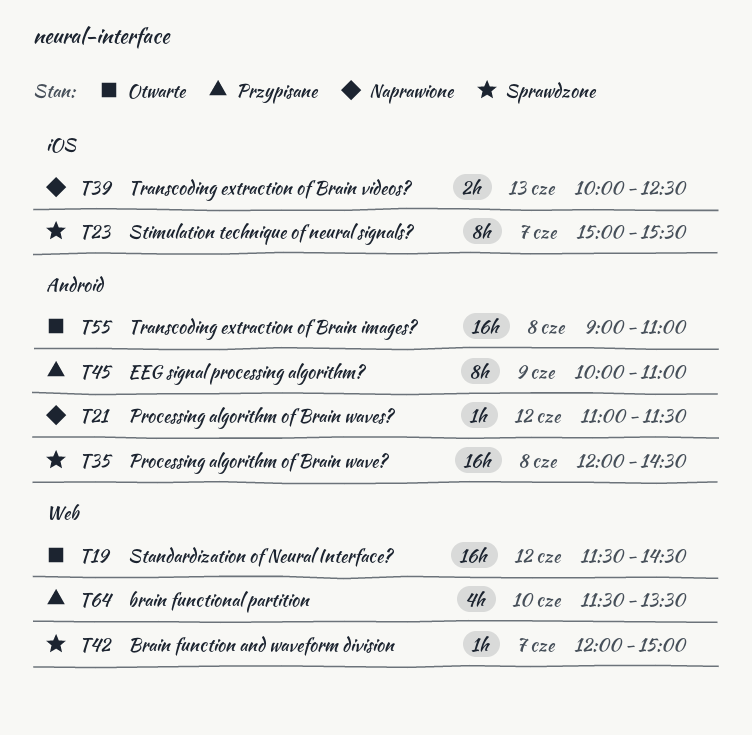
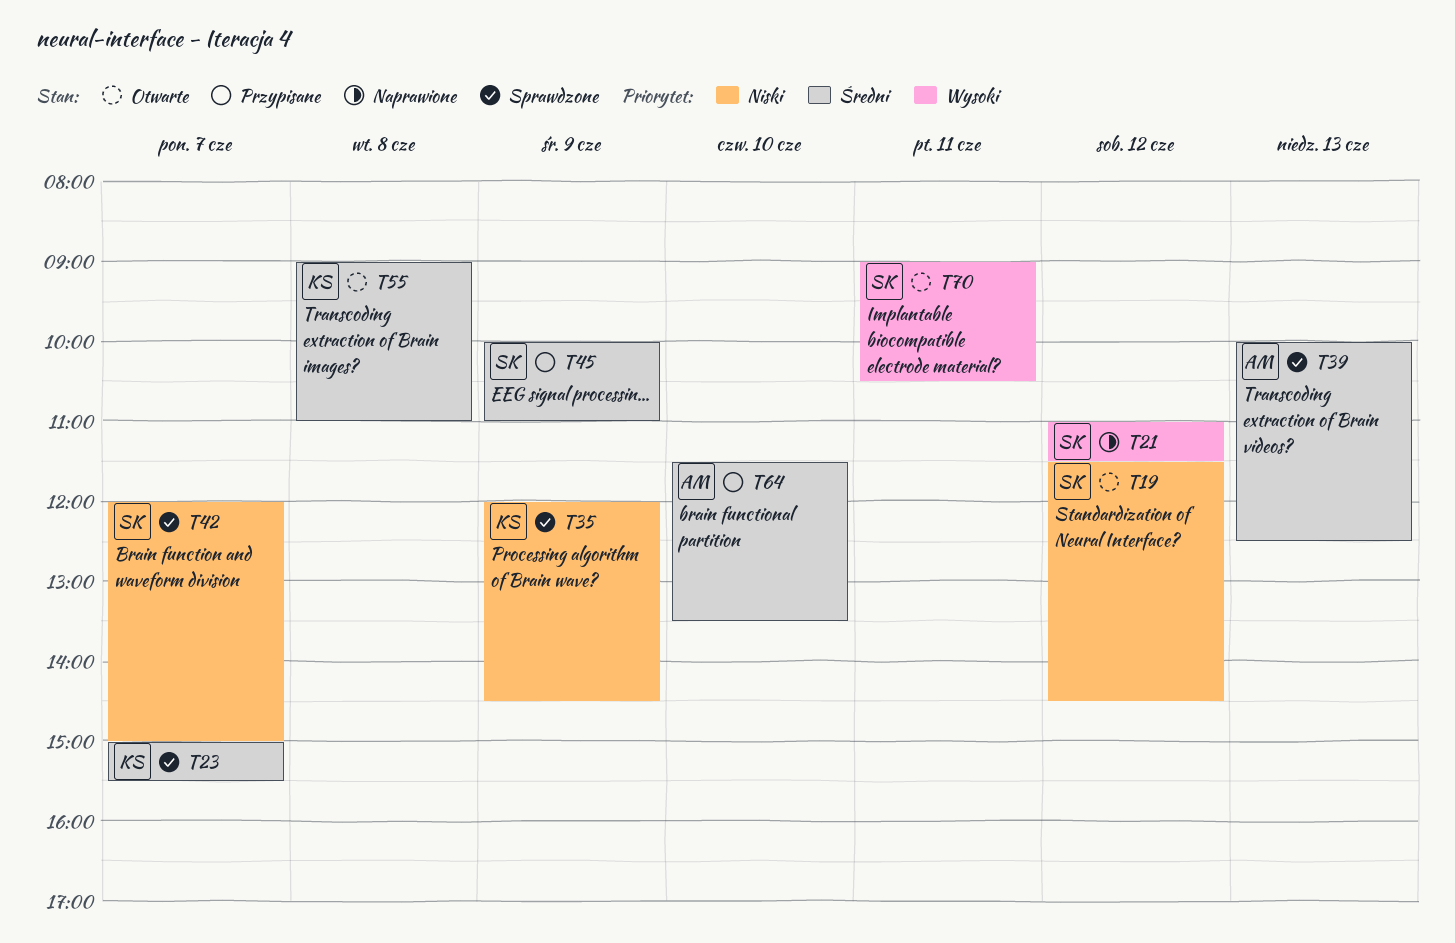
T35, day: Jun 8 -> Jun 9
T39, status: Naprawione -> Sprawdzone
T70: none -> present

